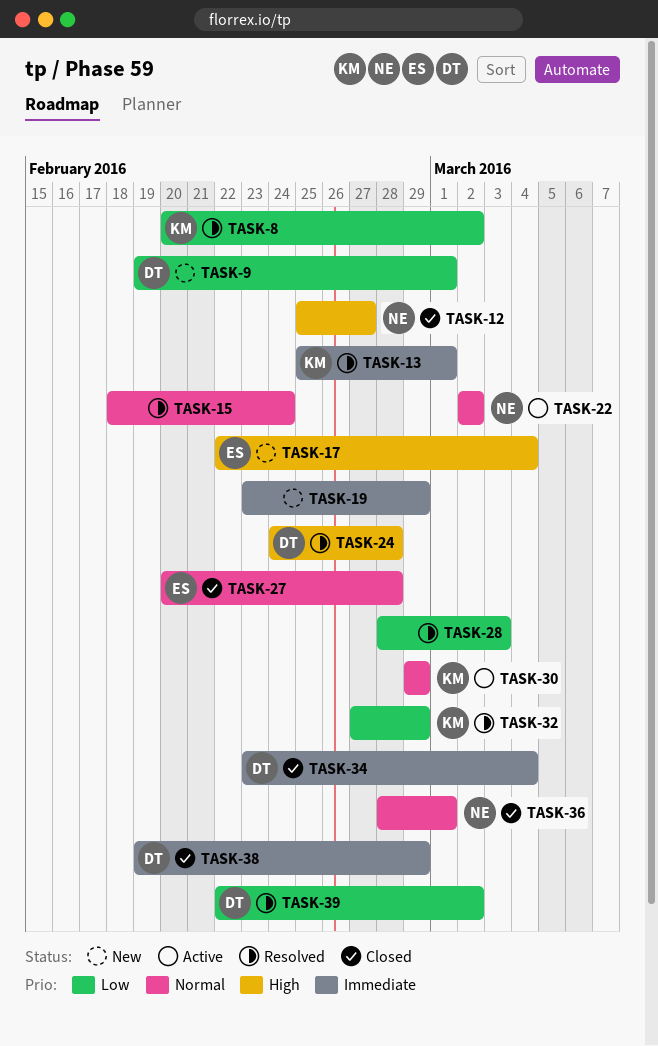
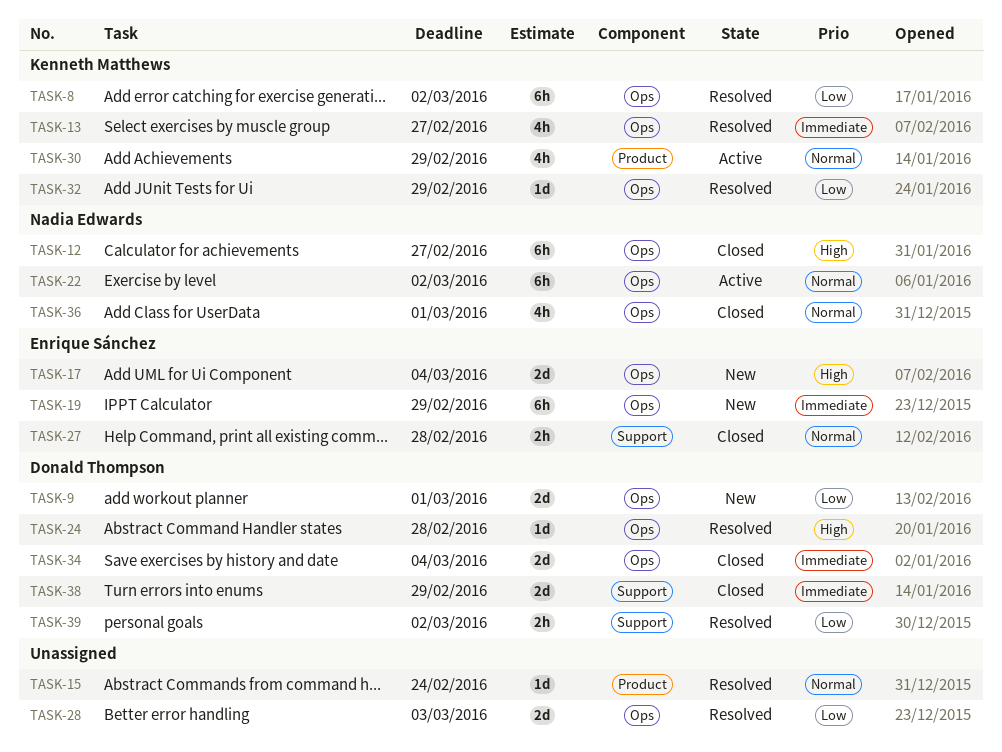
TASK-13, due: Mar 1 -> Feb 27
TASK-19, owner: none -> Enrique Sánchez

